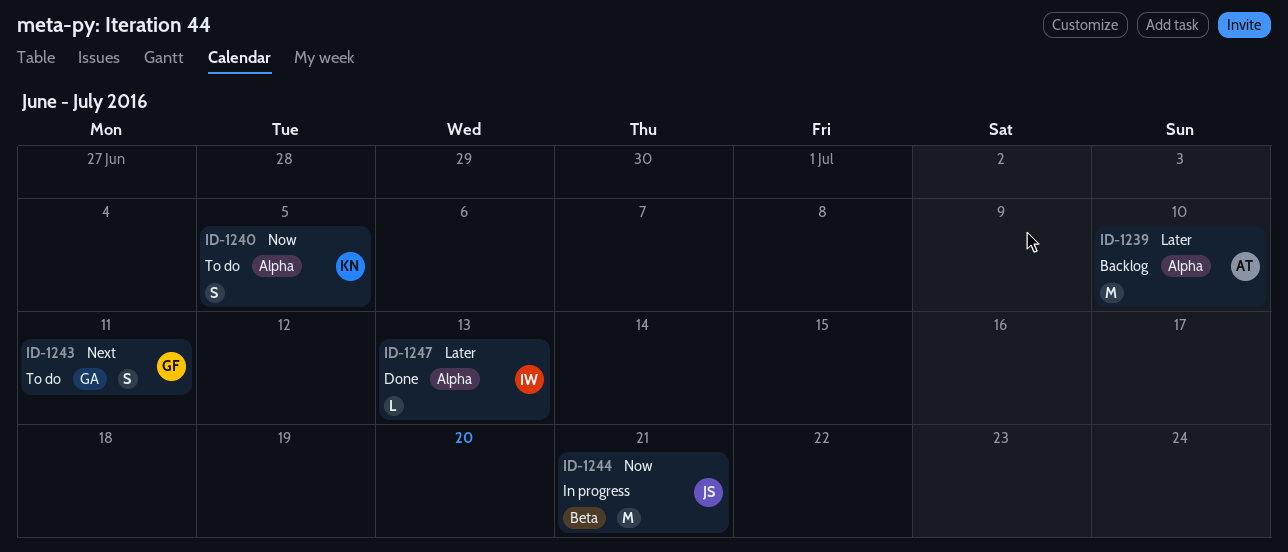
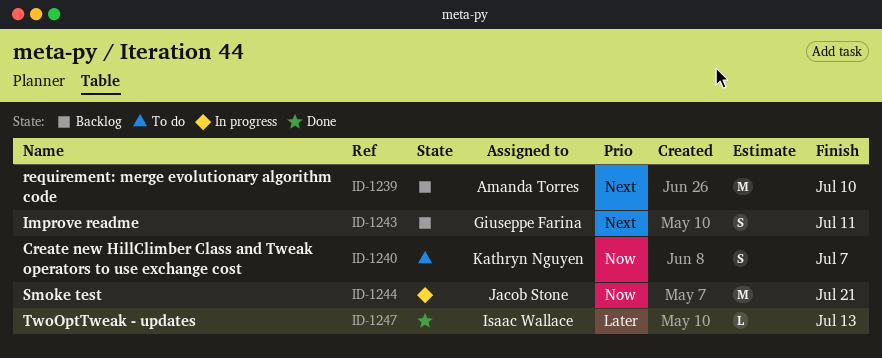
ID-1239, priority: Later -> Next
ID-1240, due: Jul 5 -> Jul 7
ID-1243, status: To do -> Backlog

